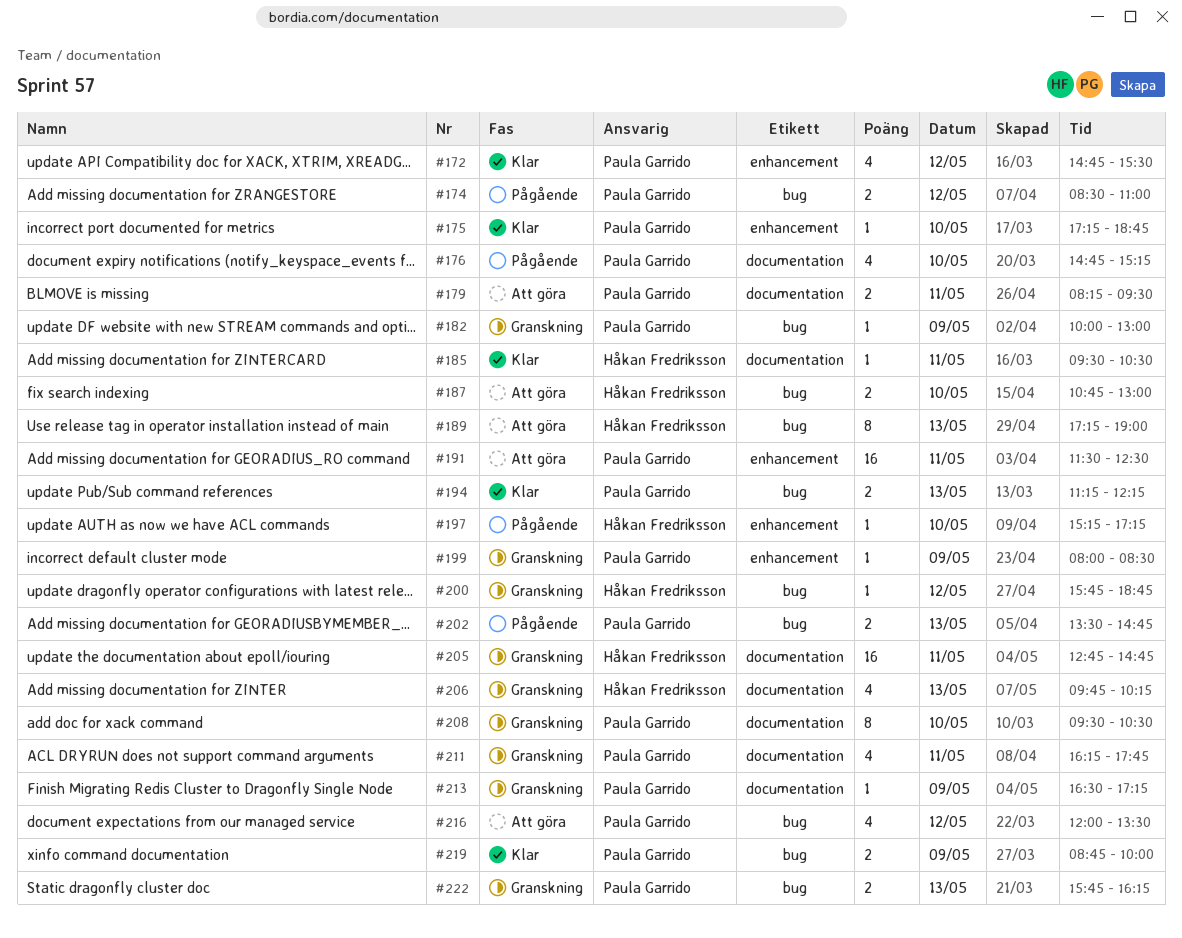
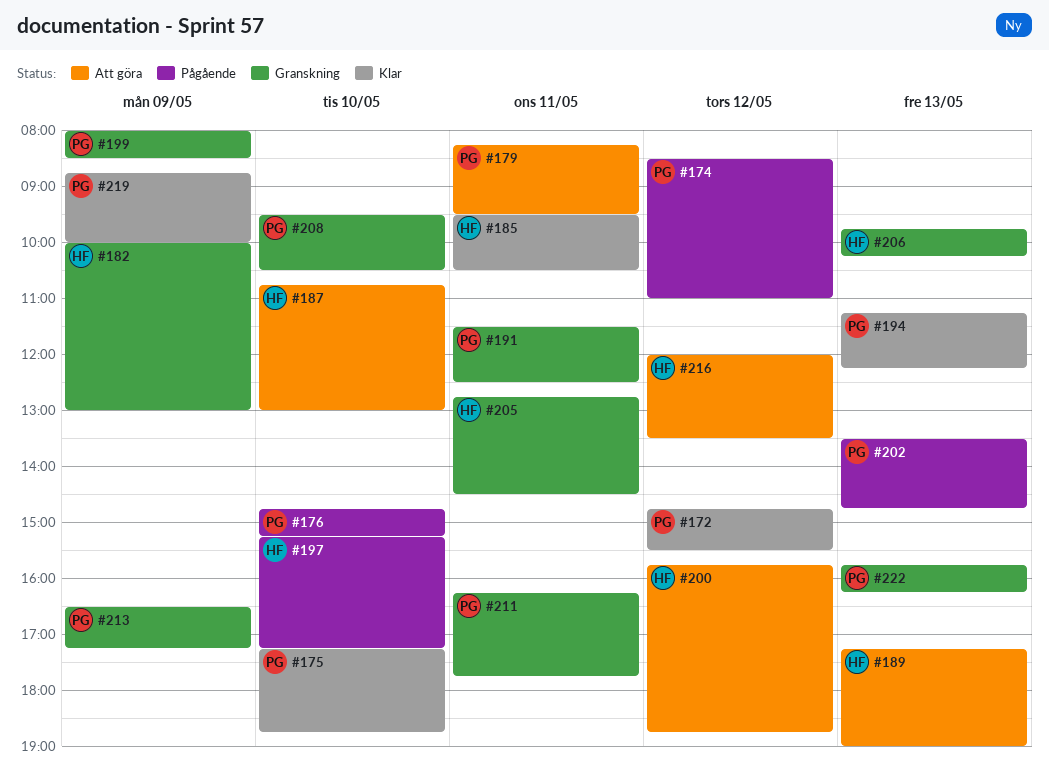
#182, owner: Paula Garrido -> Håkan Fredriksson
#191, status: Att göra -> Granskning
#200, status: Granskning -> Att göra
#205, ends: 14:45 -> 14:30
#216, owner: Paula Garrido -> Håkan Fredriksson

